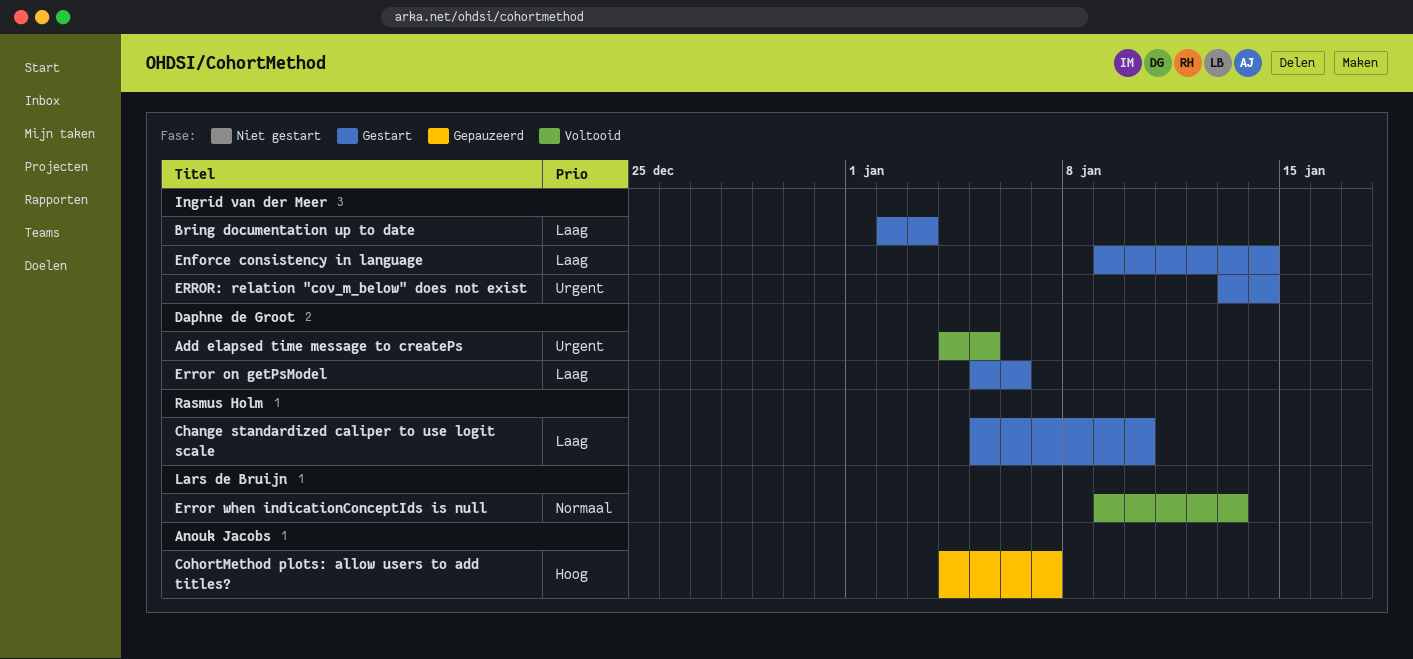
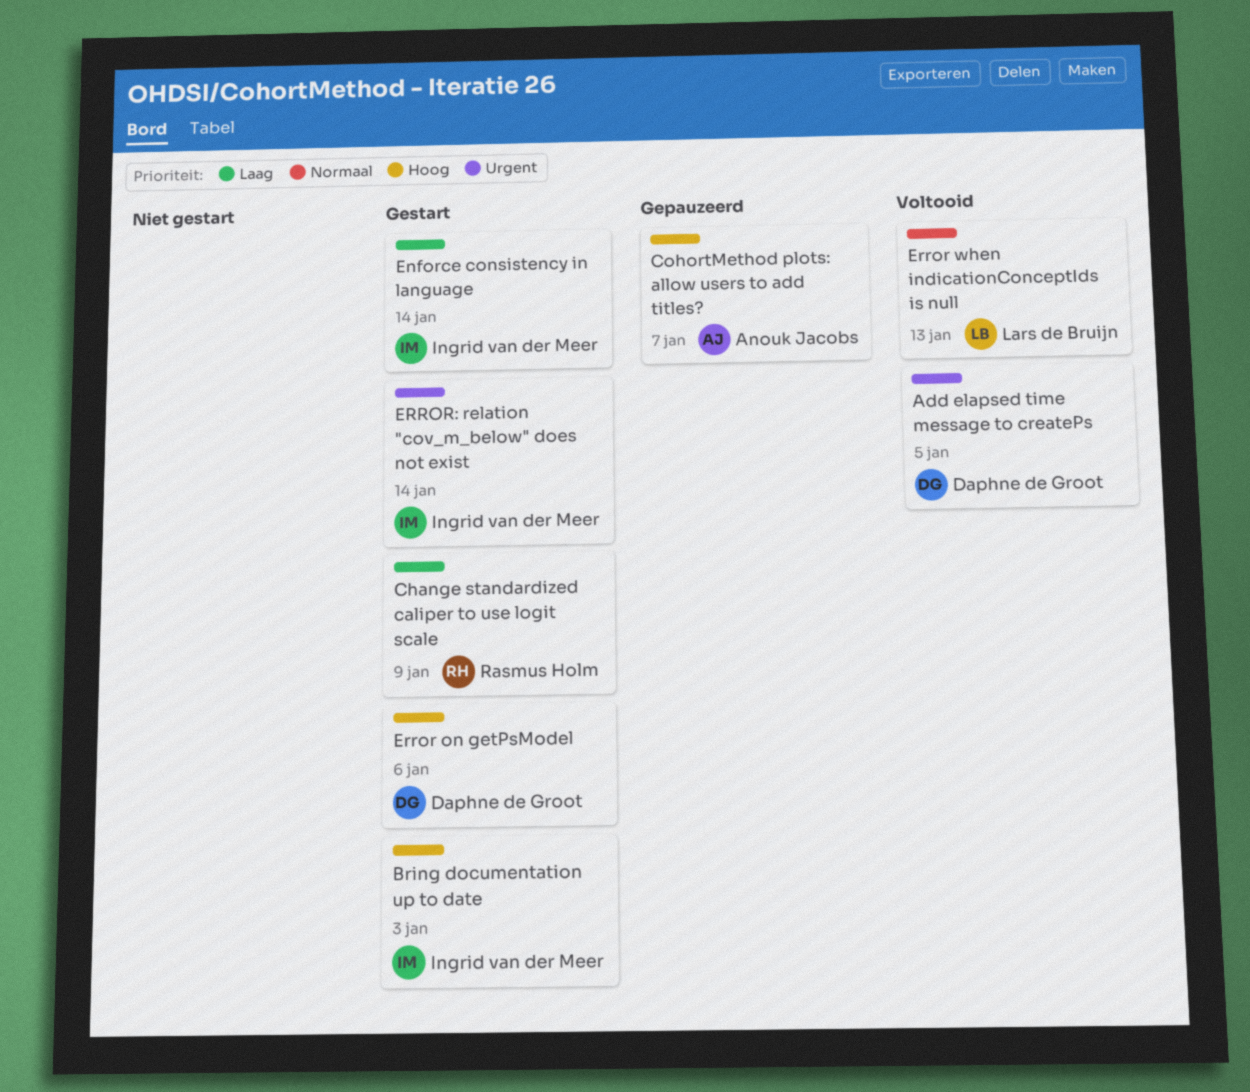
Bring documentation up to date, priority: Laag -> Hoog
Change standardized caliper to use logit scale, due: Jan 10 -> Jan 9
Error on getPsModel, priority: Laag -> Hoog

